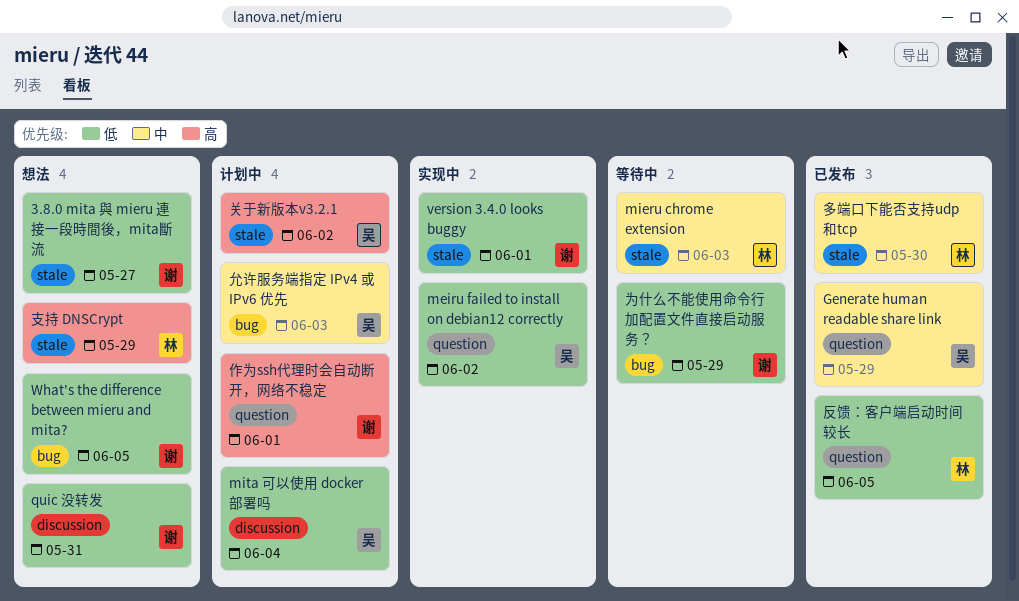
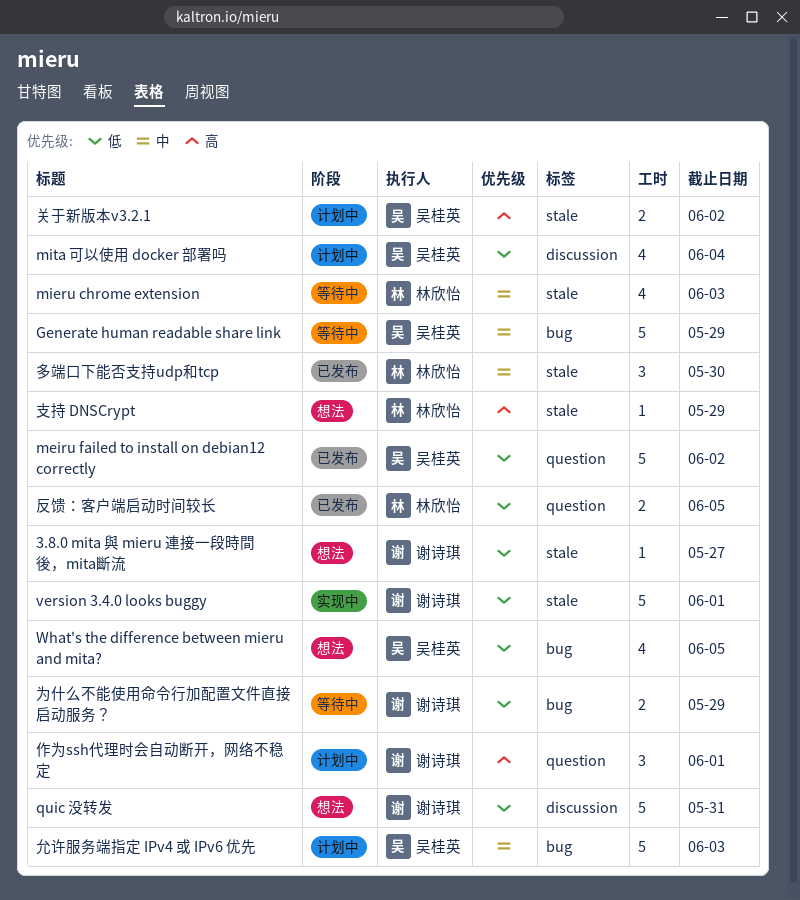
Generate human readable share link, status: 已发布 -> 等待中
Generate human readable share link, label: question -> bug
meiru failed to install on debian12 correctly, status: 实现中 -> 已发布
What's the difference between mieru and mita?, owner: 谢诗琪 -> 吴桂英

